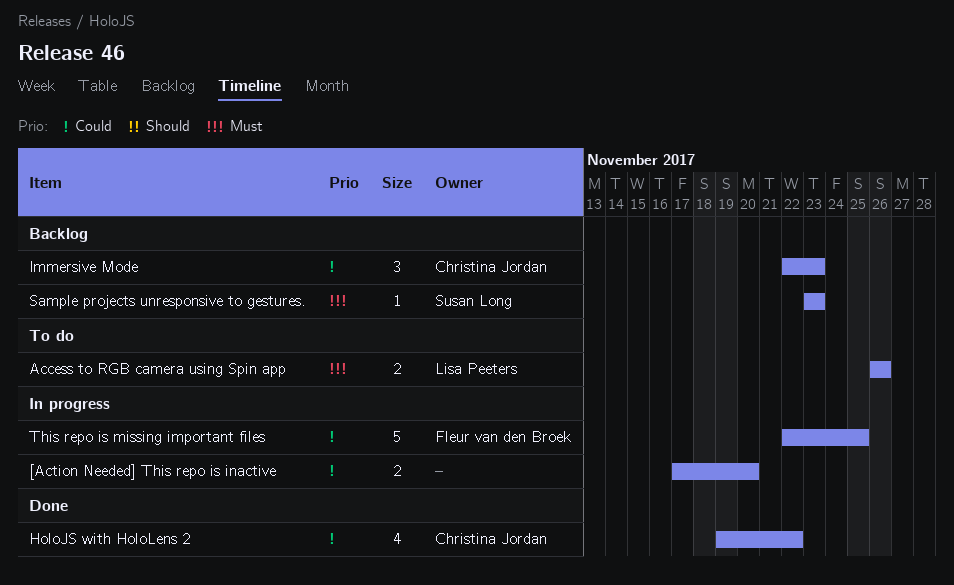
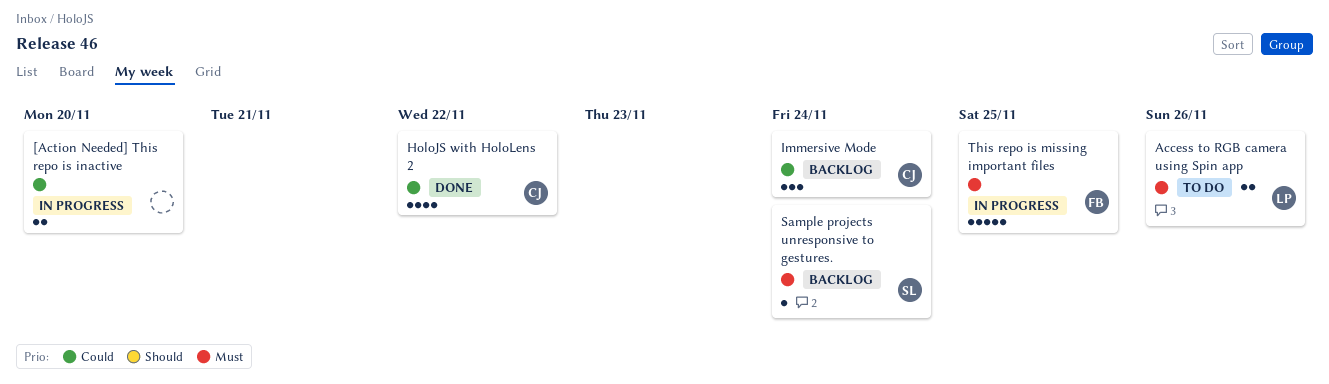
Immersive Mode, due: Nov 23 -> Nov 24
Sample projects unresponsive to gestures., due: Nov 23 -> Nov 24
This repo is missing important files, priority: Could -> Must

